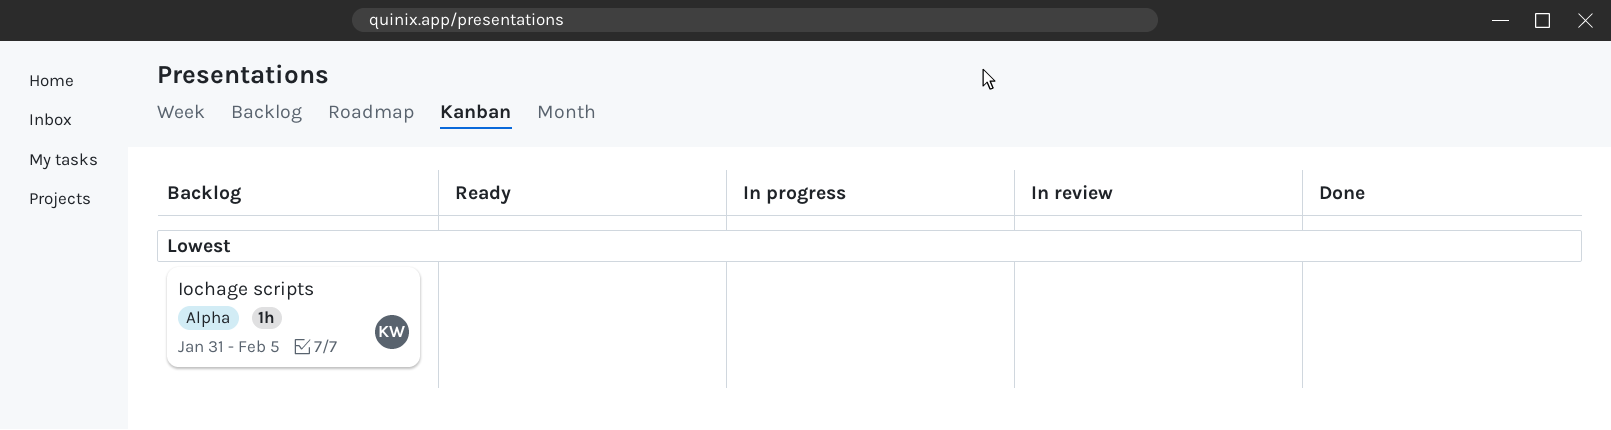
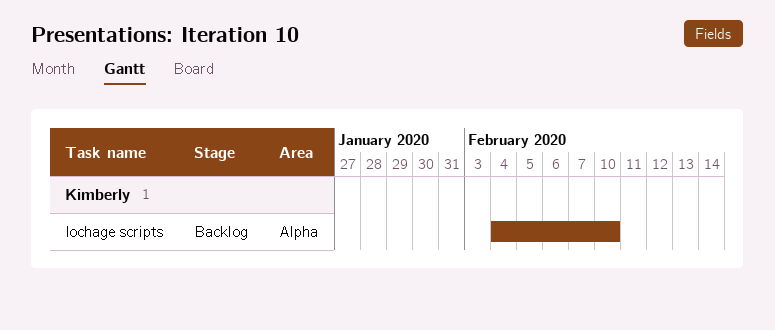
Iochage scripts, start: Jan 31 -> Feb 4
Iochage scripts, due: Feb 5 -> Feb 10

